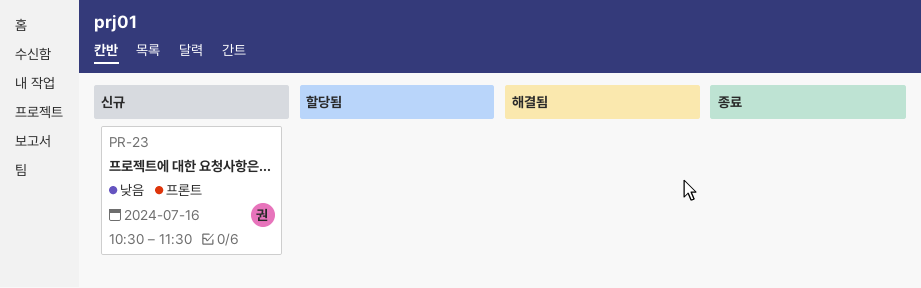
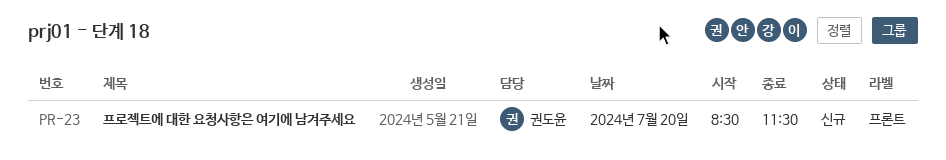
PR-23, day: Jul 16 -> Jul 20
PR-23, begins: 10:30 -> 08:30

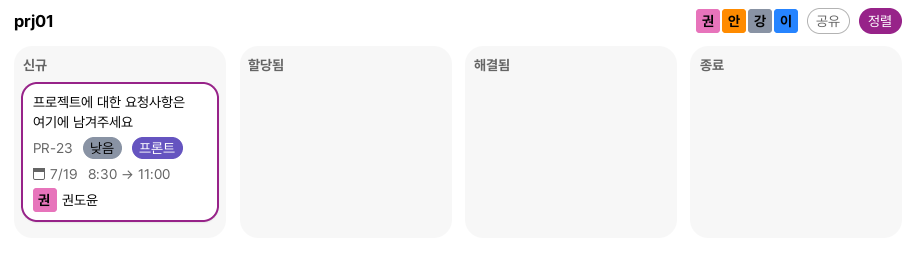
PR-23, day: Jul 20 -> Jul 19
PR-23, ends: 11:30 -> 11:00

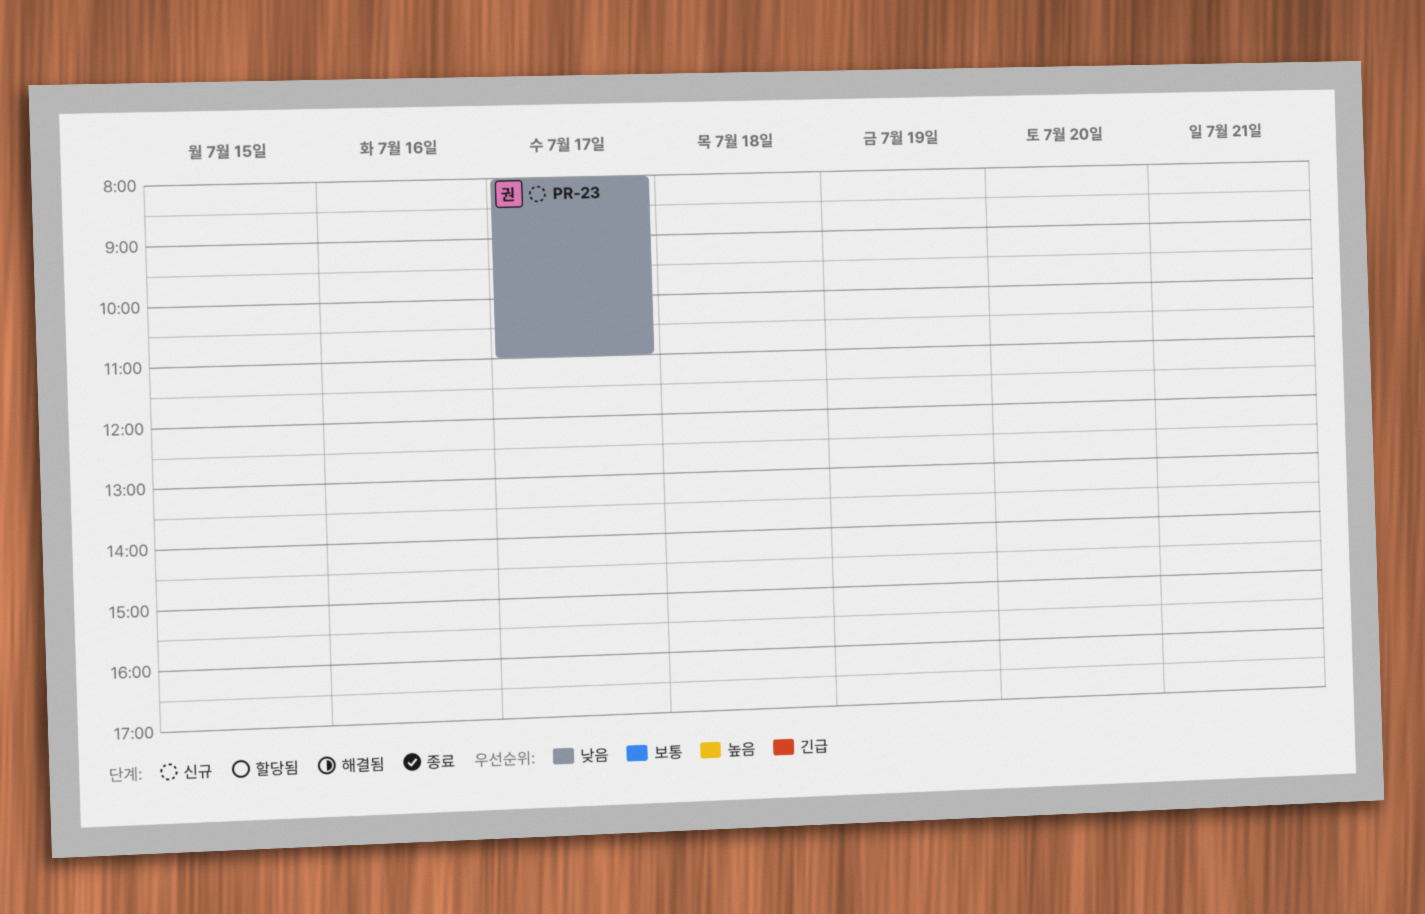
PR-23, day: Jul 19 -> Jul 17
PR-23, begins: 08:30 -> 08:00

